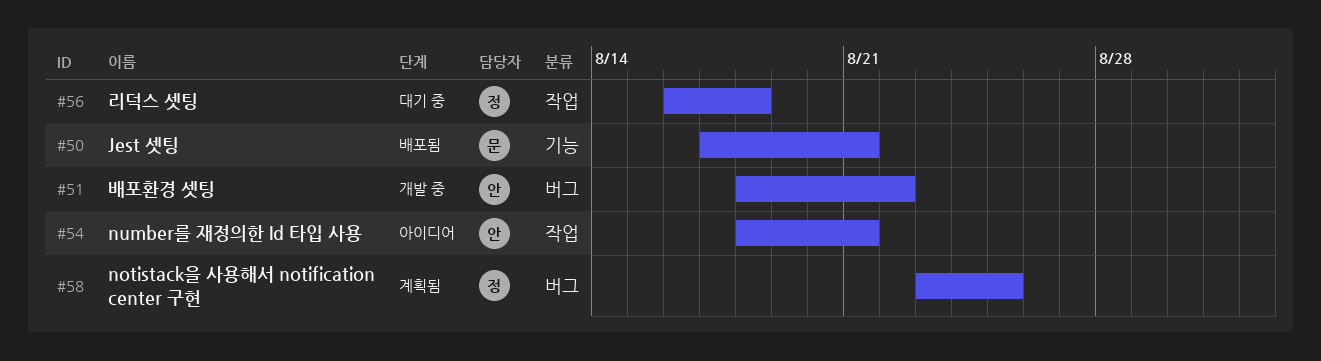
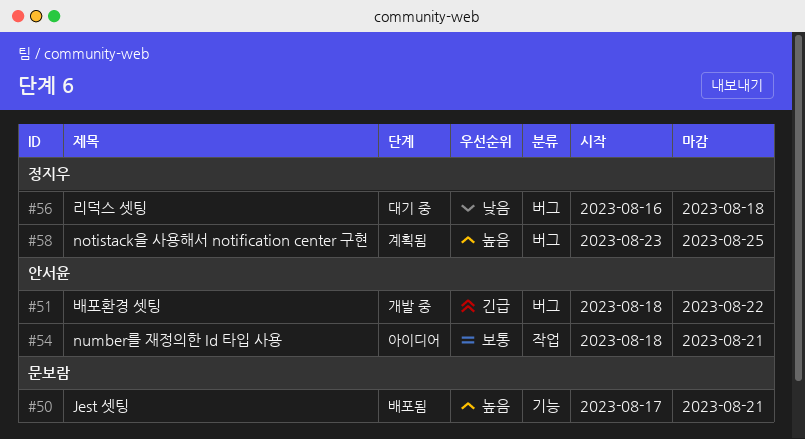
#56, label: 작업 -> 버그

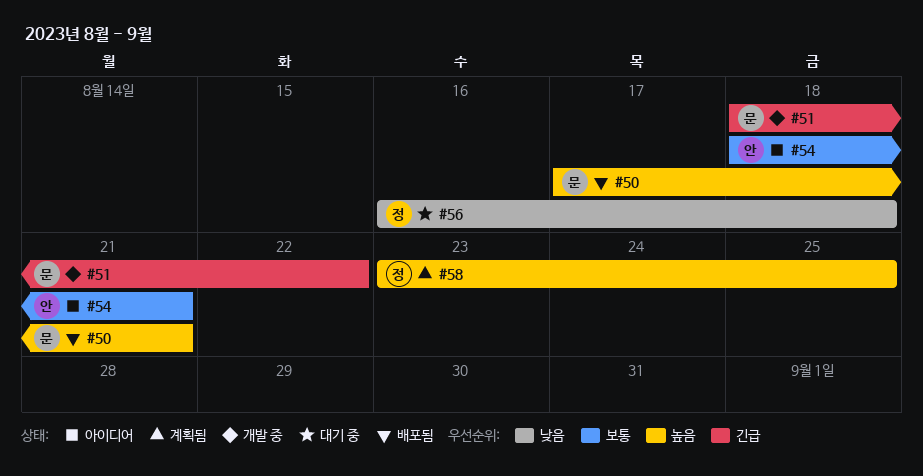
#51, owner: 안서윤 -> 문보람

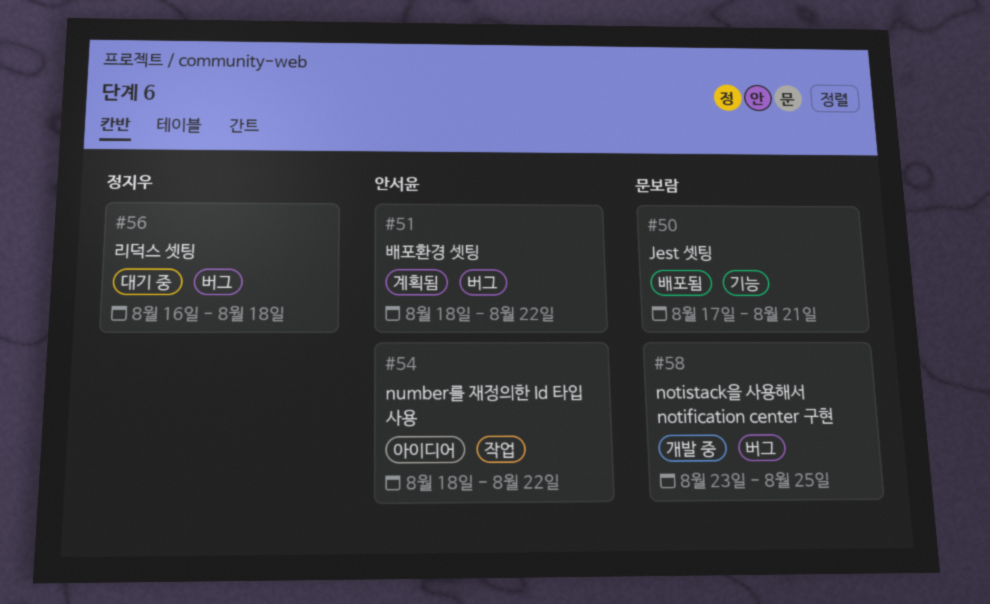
#51, status: 개발 중 -> 계획됨
#51, owner: 문보람 -> 안서윤
#54, due: Aug 21 -> Aug 22
#58, status: 계획됨 -> 개발 중
#58, owner: 정지우 -> 문보람

